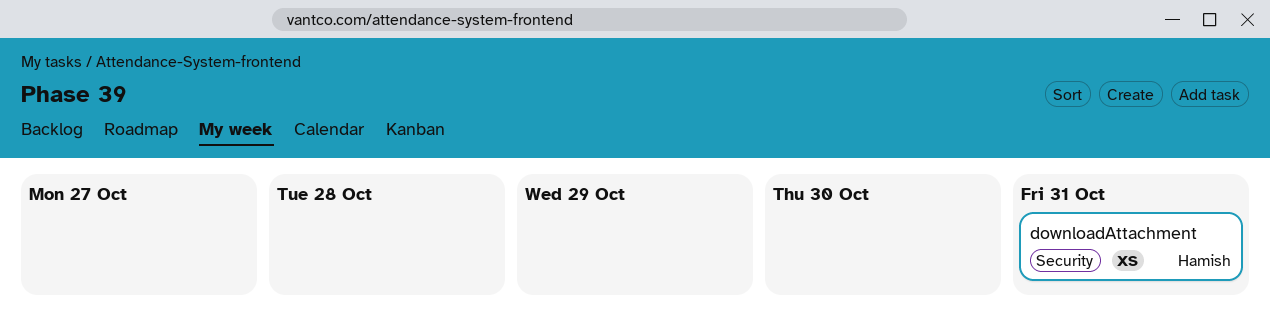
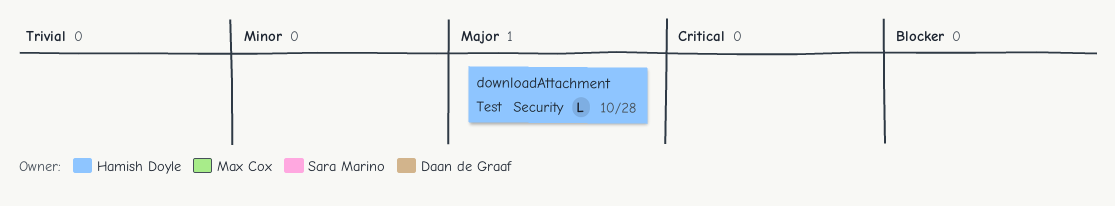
downloadAttachment, estimate: XS -> L
downloadAttachment, due: Oct 31 -> Oct 28

